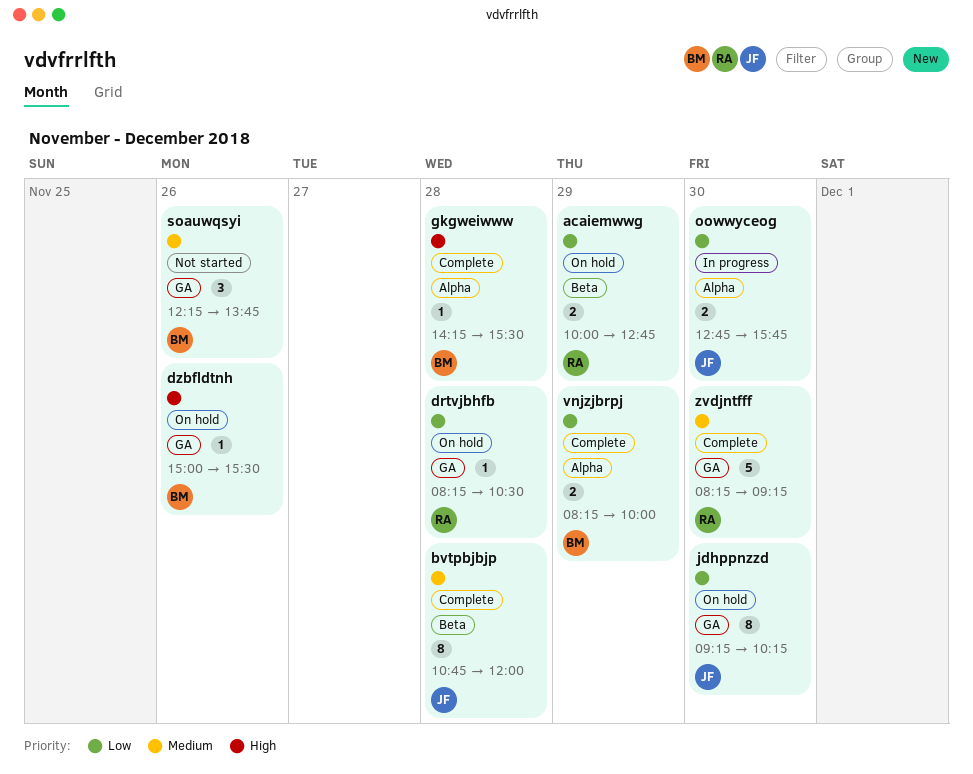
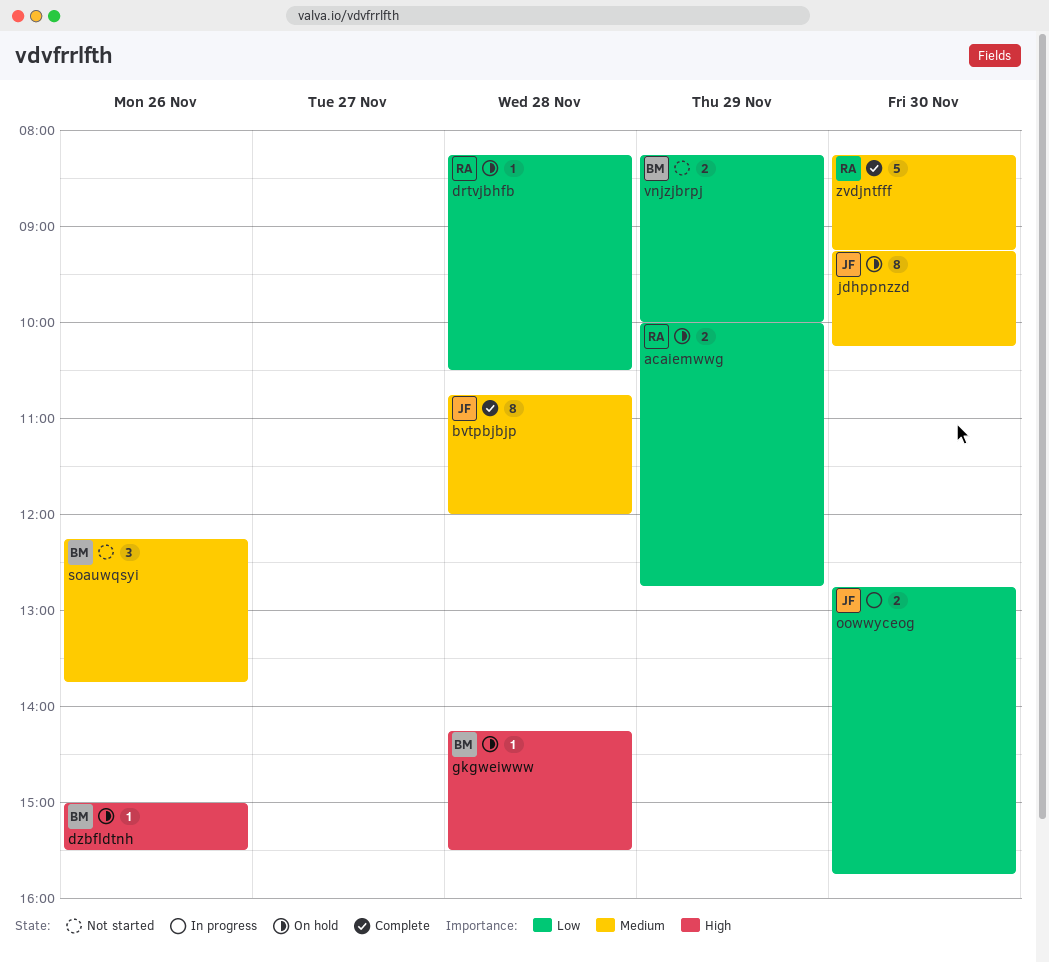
gkgweiwww, status: Complete -> On hold
jdhppnzzd, priority: Low -> Medium
vnjzjbrpj, status: Complete -> Not started

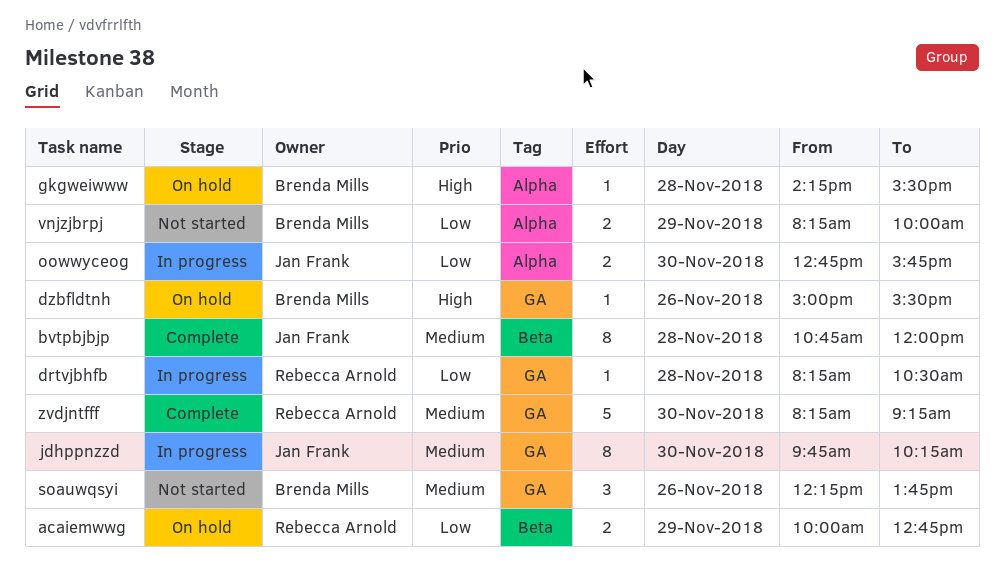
drtvjbhfb, status: On hold -> In progress
jdhppnzzd, status: On hold -> In progress
jdhppnzzd, begins: 09:15 -> 09:45

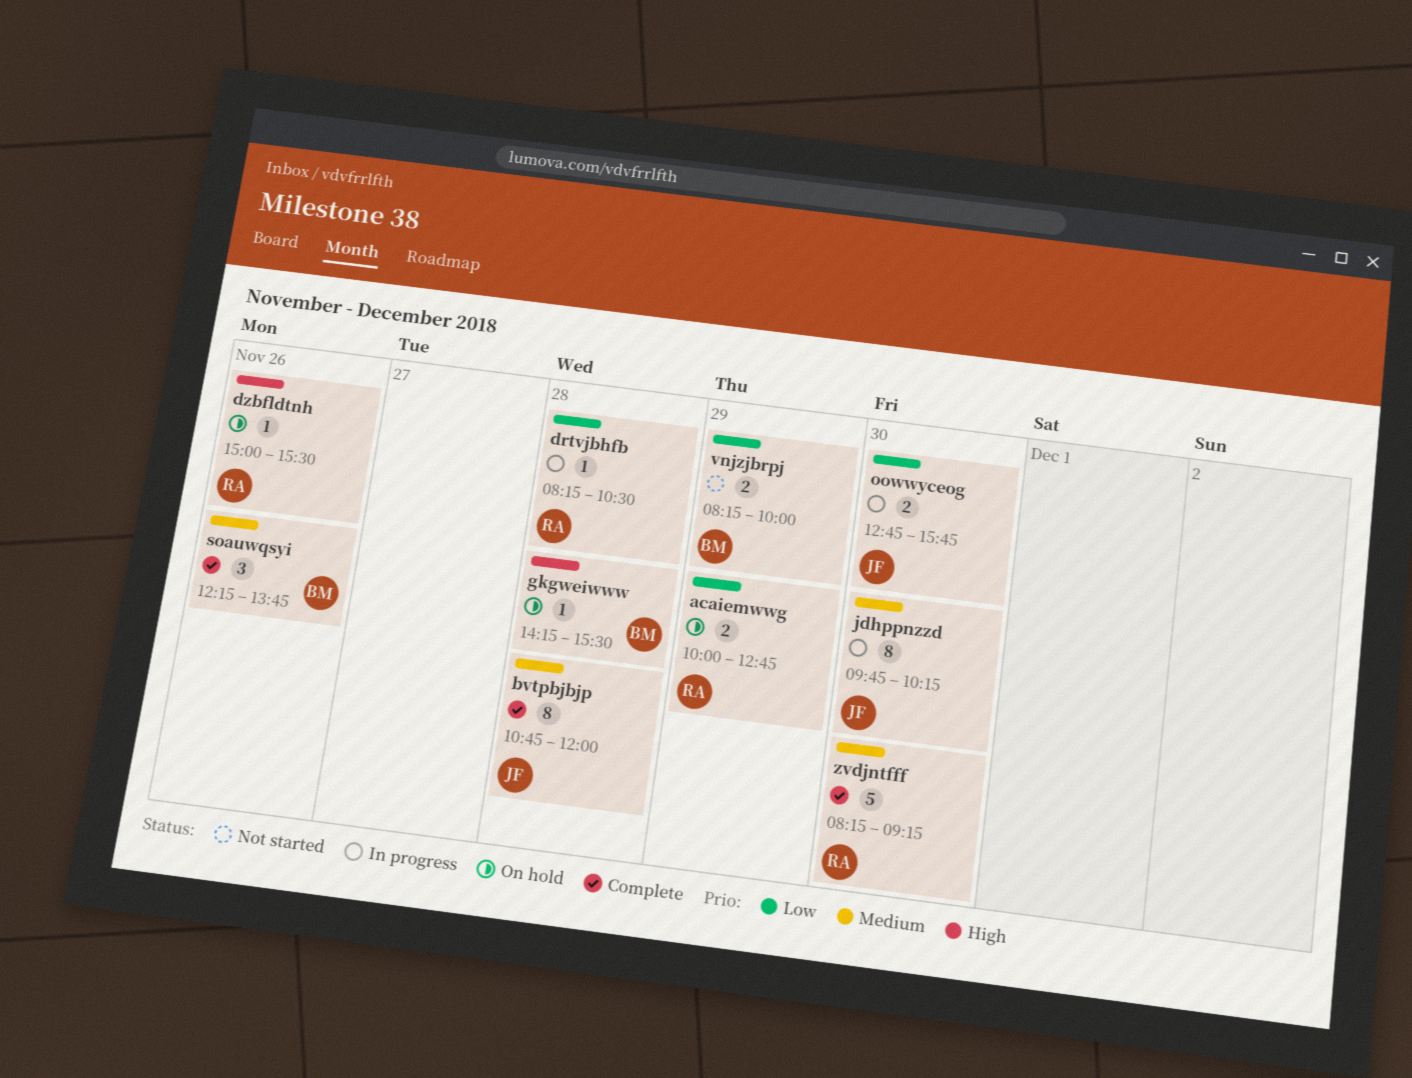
dzbfldtnh, owner: Brenda Mills -> Rebecca Arnold
soauwqsyi, status: Not started -> Complete

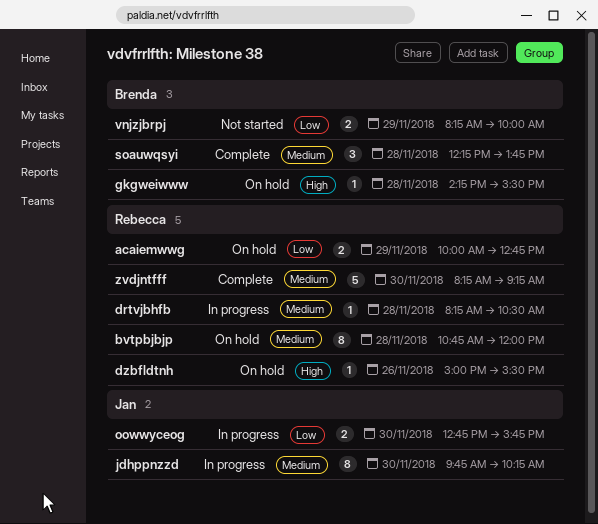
bvtpbjbjp, status: Complete -> On hold
bvtpbjbjp, owner: Jan -> Rebecca
drtvjbhfb, priority: Low -> Medium
soauwqsyi, day: Nov 26 -> Nov 28

